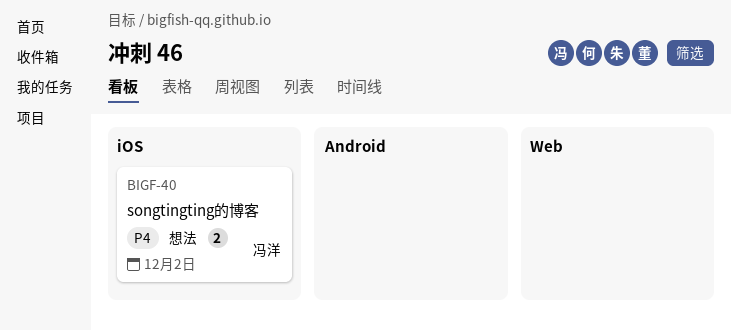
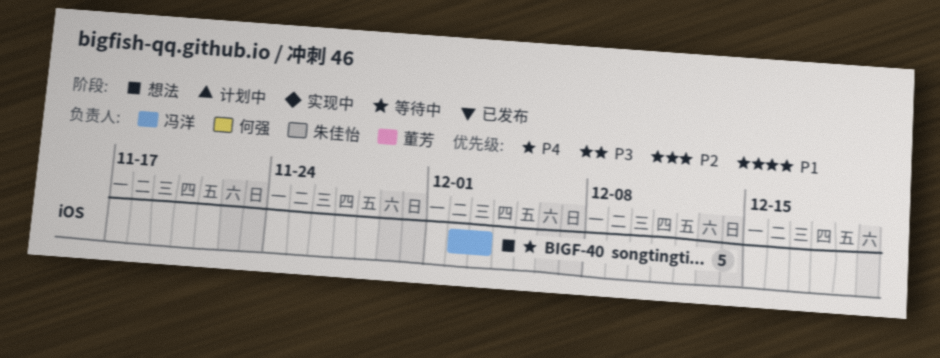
BIGF-40, estimate: 2 -> 5
BIGF-40, due: Dec 2 -> Dec 3

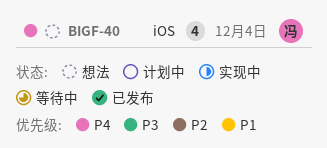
BIGF-40, estimate: 5 -> 4
BIGF-40, due: Dec 3 -> Dec 4

